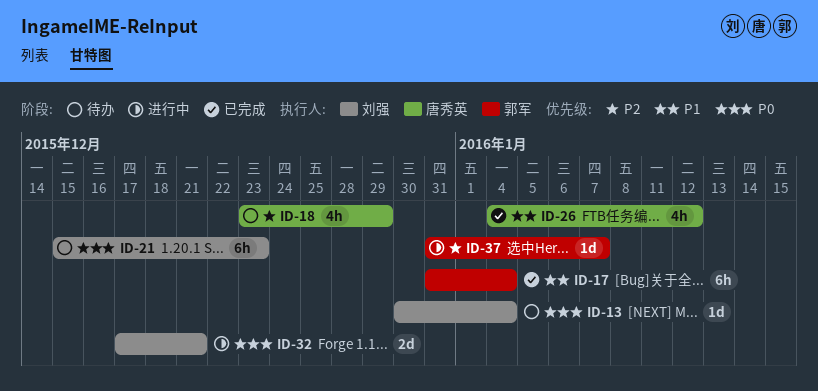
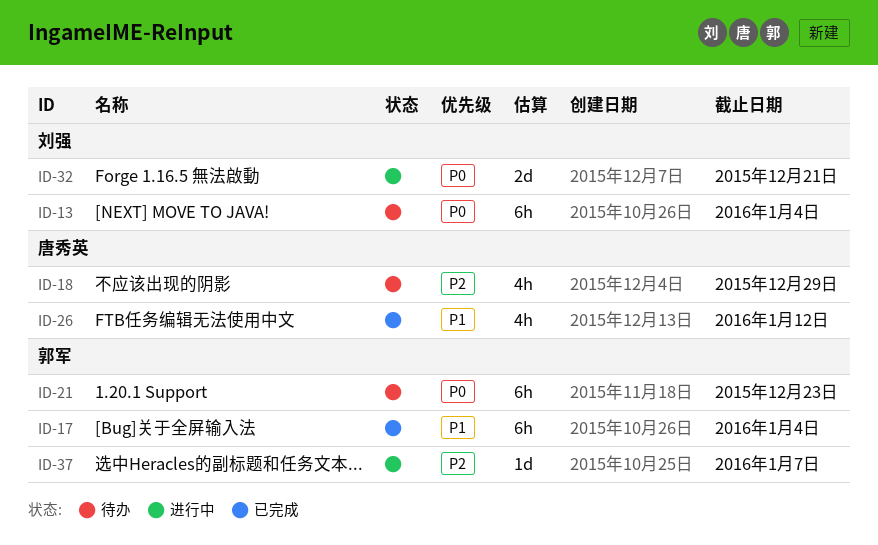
ID-13, estimate: 1d -> 6h
ID-21, owner: 刘强 -> 郭军

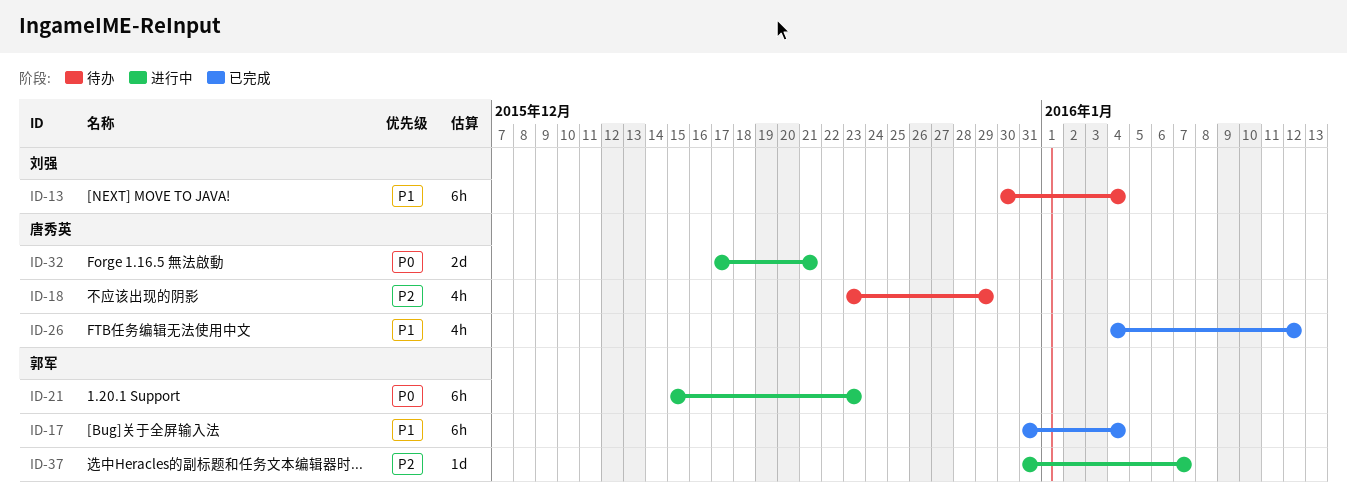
ID-13, priority: P0 -> P1
ID-21, status: 待办 -> 进行中
ID-32, owner: 刘强 -> 唐秀英

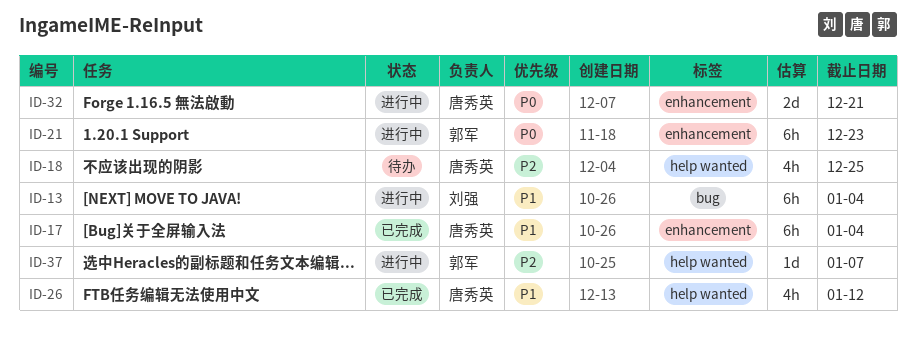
ID-13, status: 待办 -> 进行中
ID-17, owner: 郭军 -> 唐秀英
ID-18, due: Dec 29 -> Dec 25

